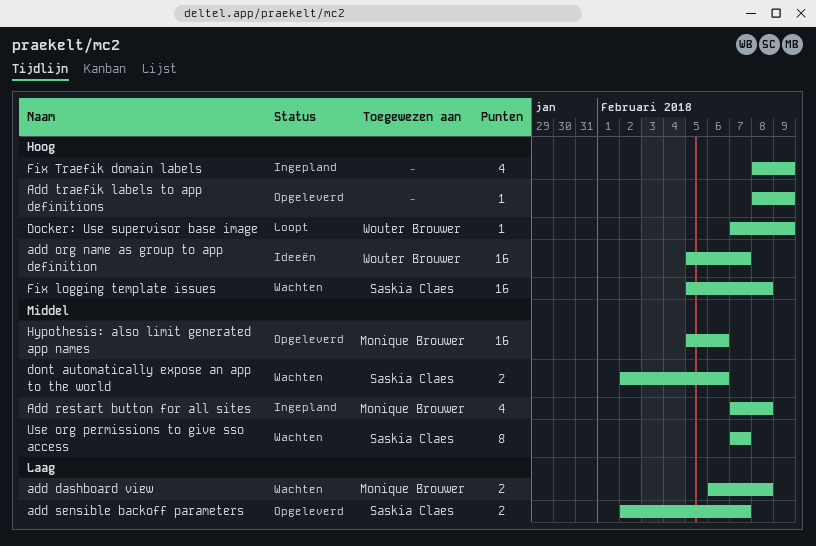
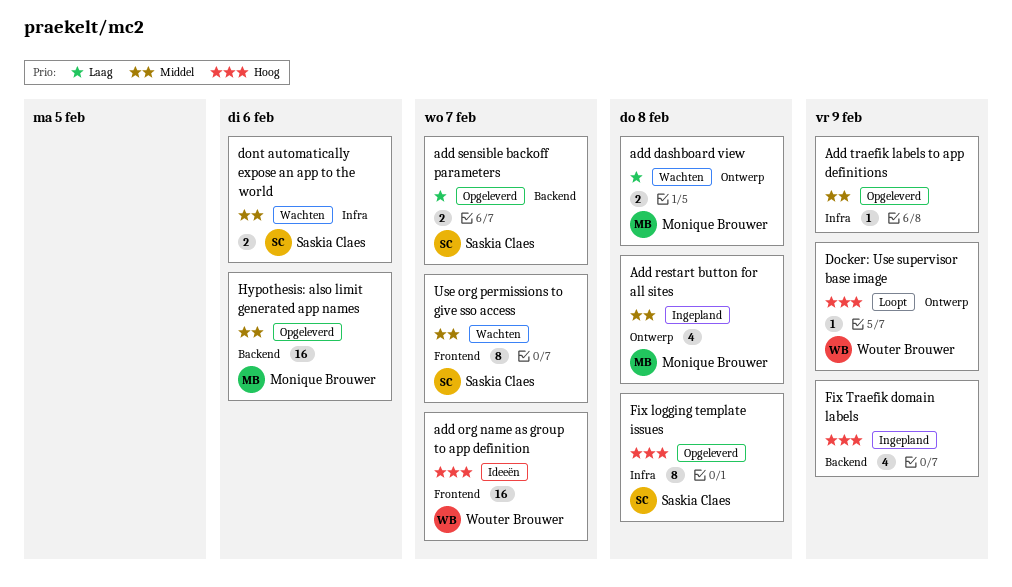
Add traefik labels to app definitions, priority: Hoog -> Middel
Fix logging template issues, status: Wachten -> Opgeleverd
Fix logging template issues, estimate: 16 -> 8

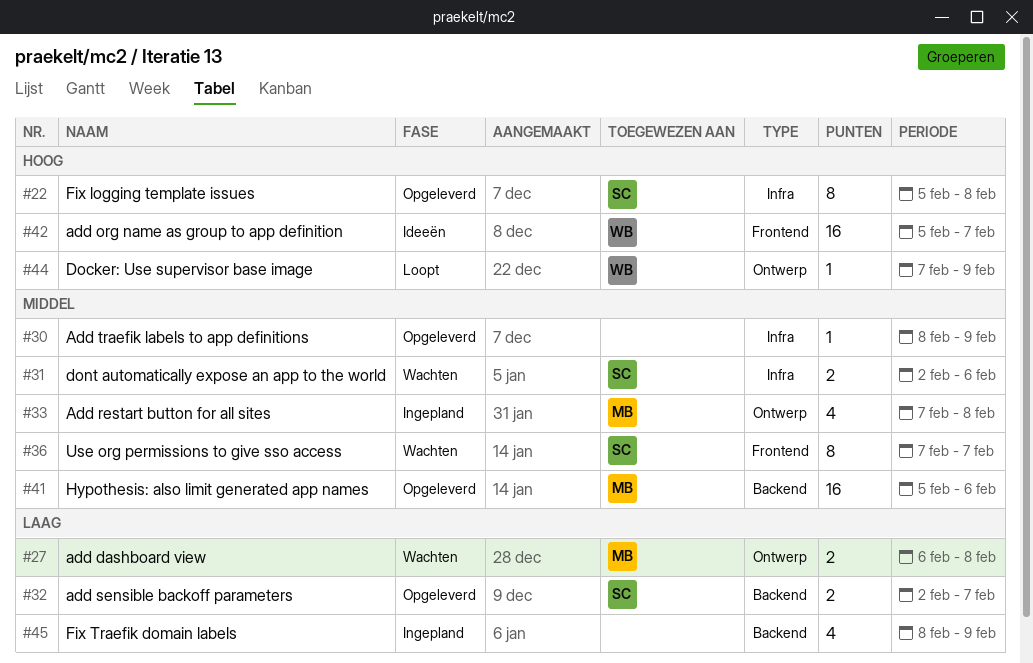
Fix Traefik domain labels, priority: Hoog -> Laag

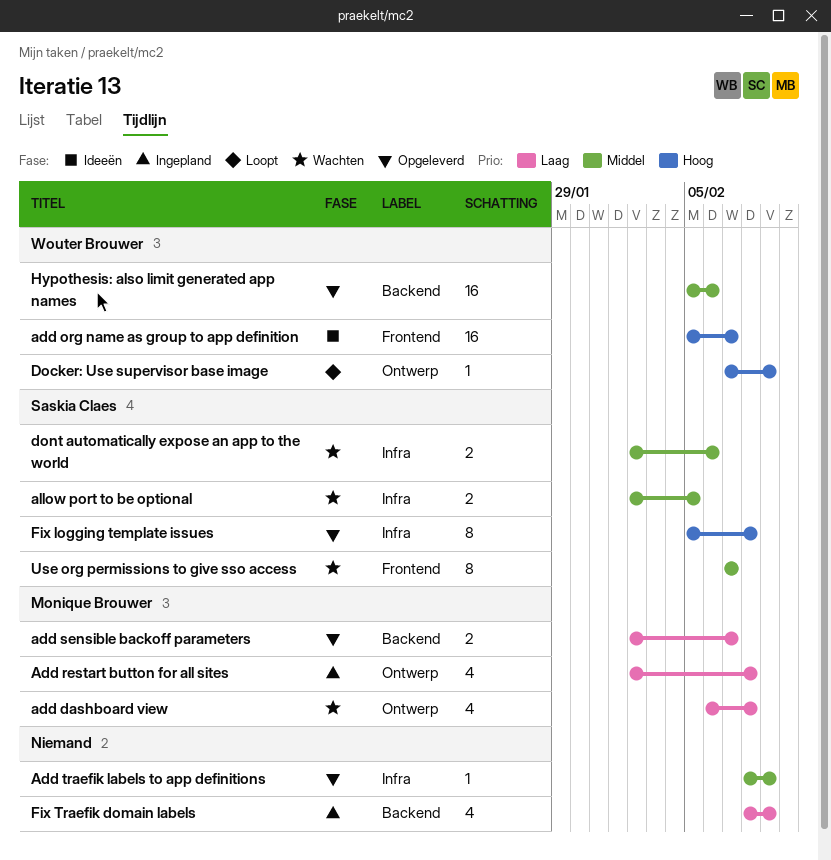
add dashboard view, estimate: 2 -> 4
Add restart button for all sites, priority: Middel -> Laag
Add restart button for all sites, start: Feb 7 -> Feb 2
add sensible backoff parameters, owner: Saskia Claes -> Monique Brouwer
allow port to be optional: none -> present
Hypothesis: also limit generated app names, owner: Monique Brouwer -> Wouter Brouwer

